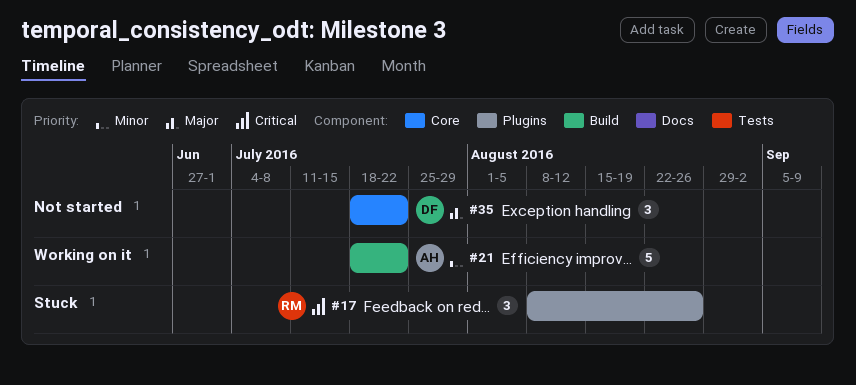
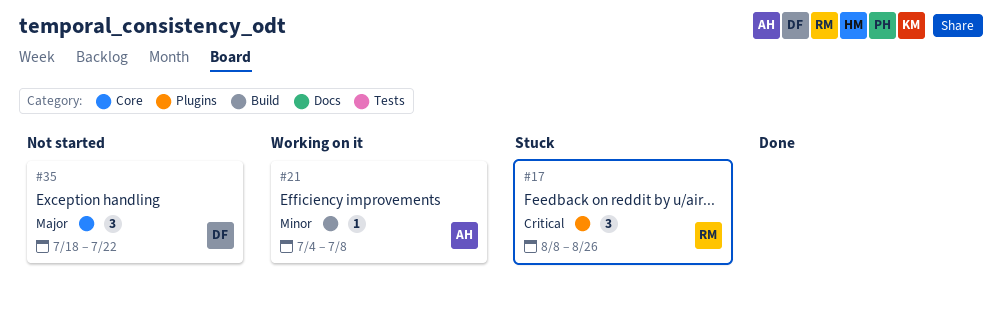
#21, estimate: 5 -> 1
#21, start: Jul 18 -> Jul 4
#21, due: Jul 22 -> Jul 8

